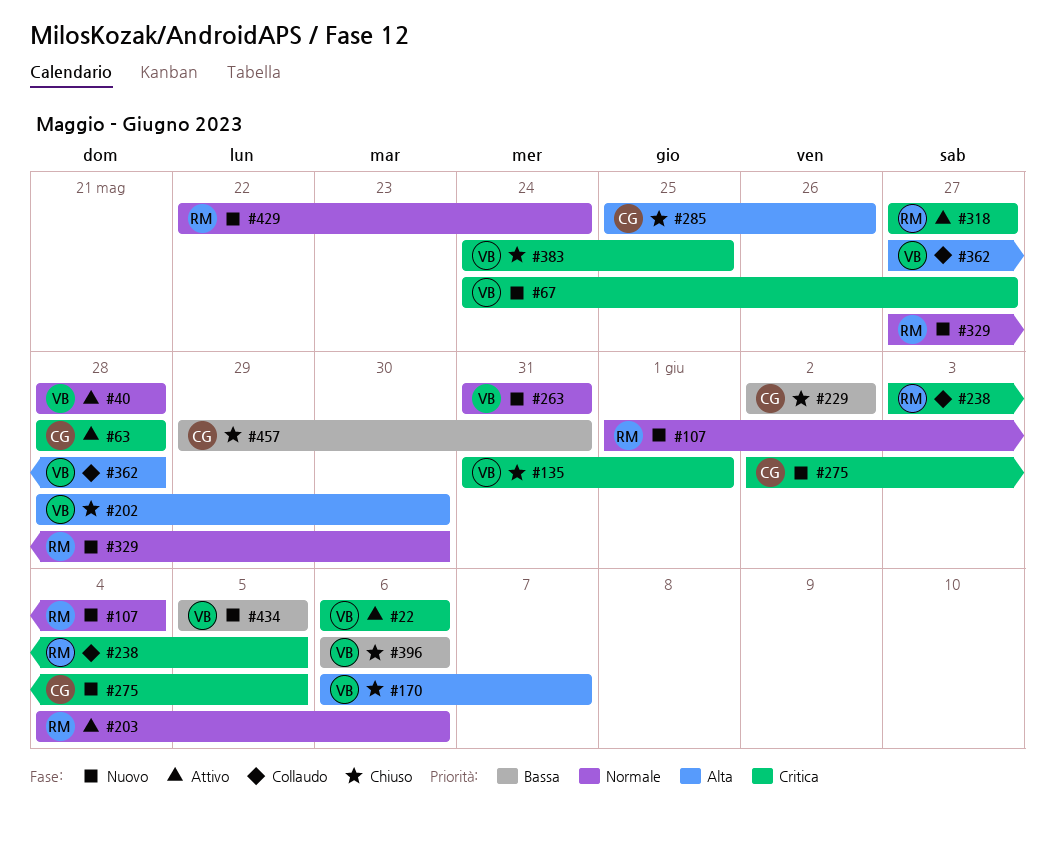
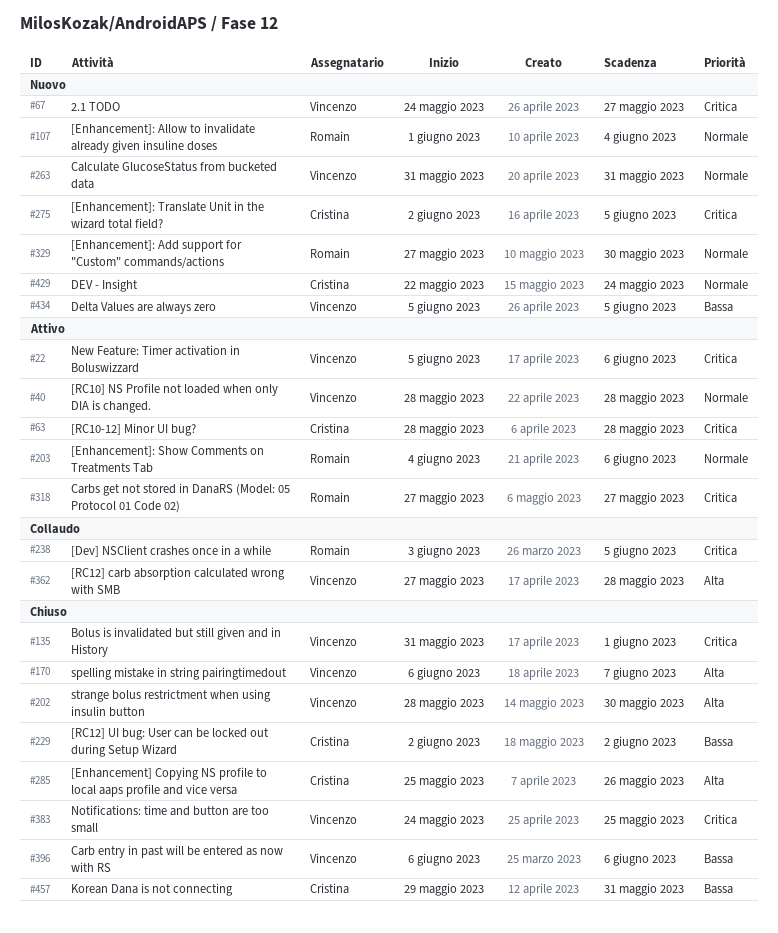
#22, start: Jun 6 -> Jun 5
#429, owner: Romain -> Cristina

